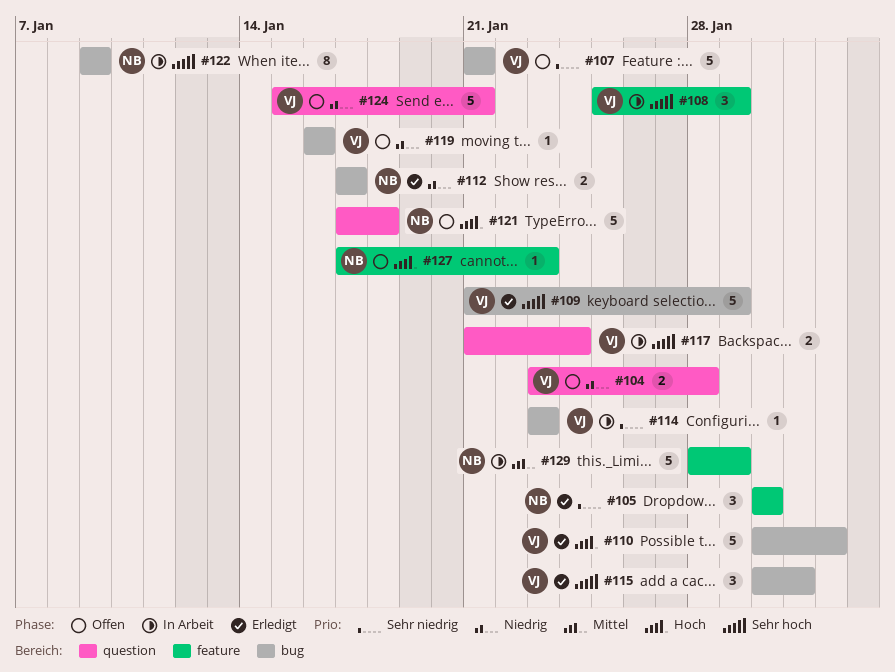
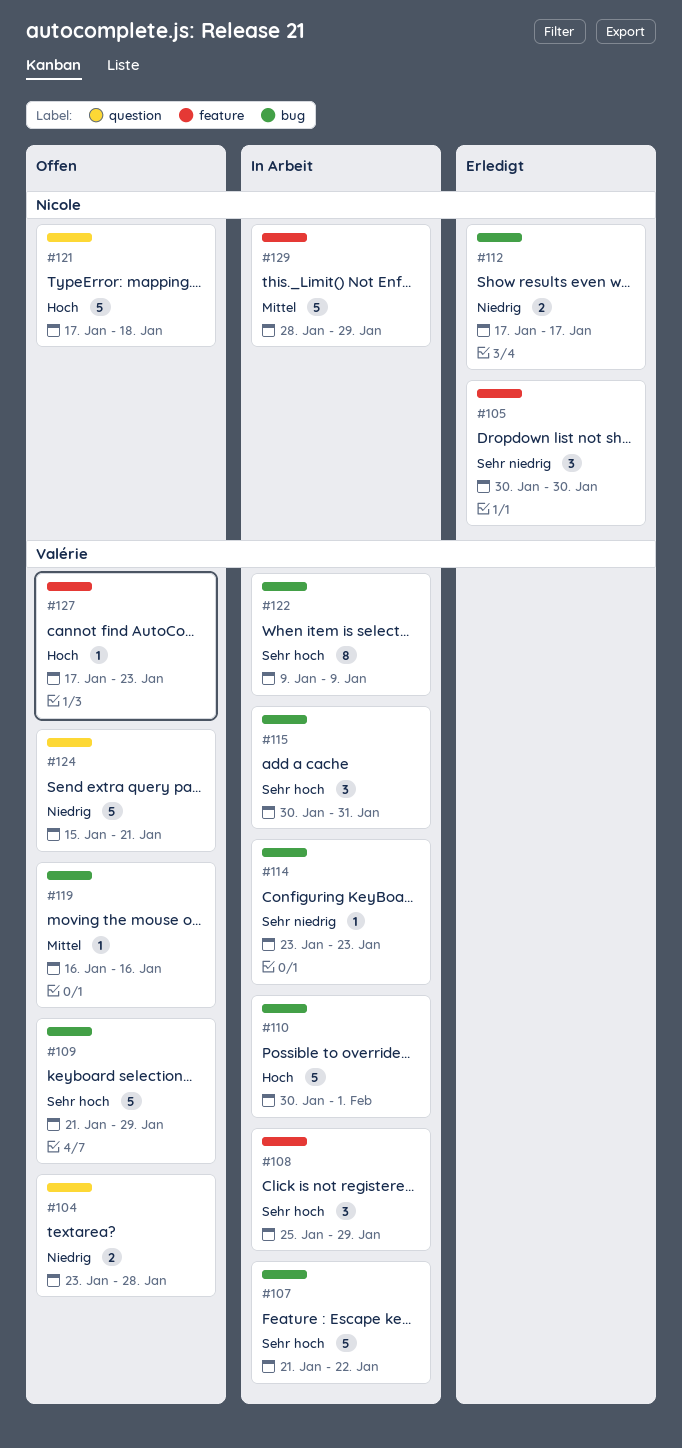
#107, status: Offen -> In Arbeit
#107, priority: Sehr niedrig -> Sehr hoch
#107, due: Jan 21 -> Jan 22
#109, status: Erledigt -> Offen
#110, status: Erledigt -> In Arbeit
#115, status: Erledigt -> In Arbeit
#117: present -> none
#119, priority: Niedrig -> Mittel
#122, owner: Nicole -> Valérie
#127, owner: Nicole -> Valérie

